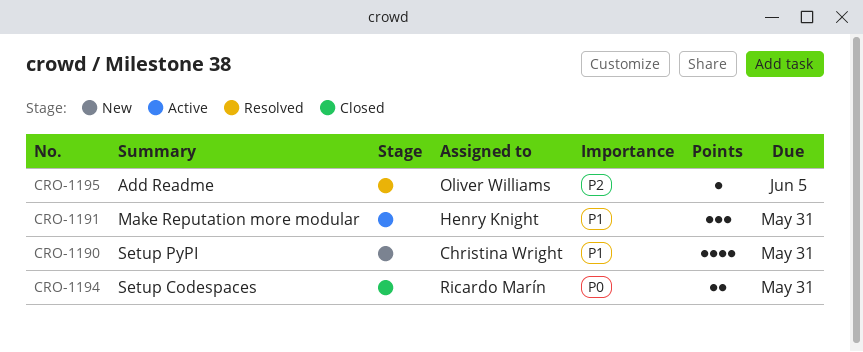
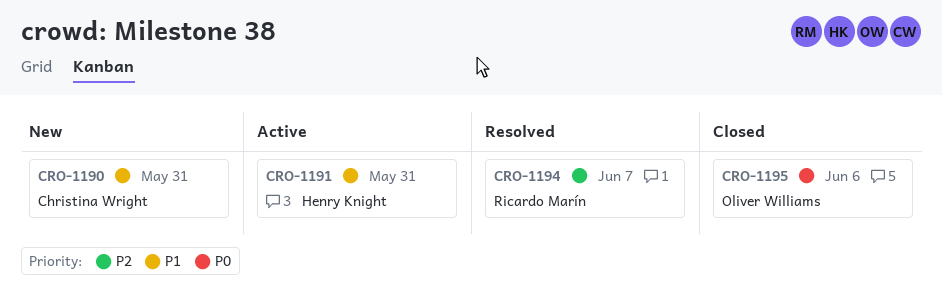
CRO-1194, status: Closed -> Resolved
CRO-1194, priority: P0 -> P2
CRO-1194, due: May 31 -> Jun 7
CRO-1195, status: Resolved -> Closed
CRO-1195, priority: P2 -> P0
CRO-1195, due: Jun 5 -> Jun 6

